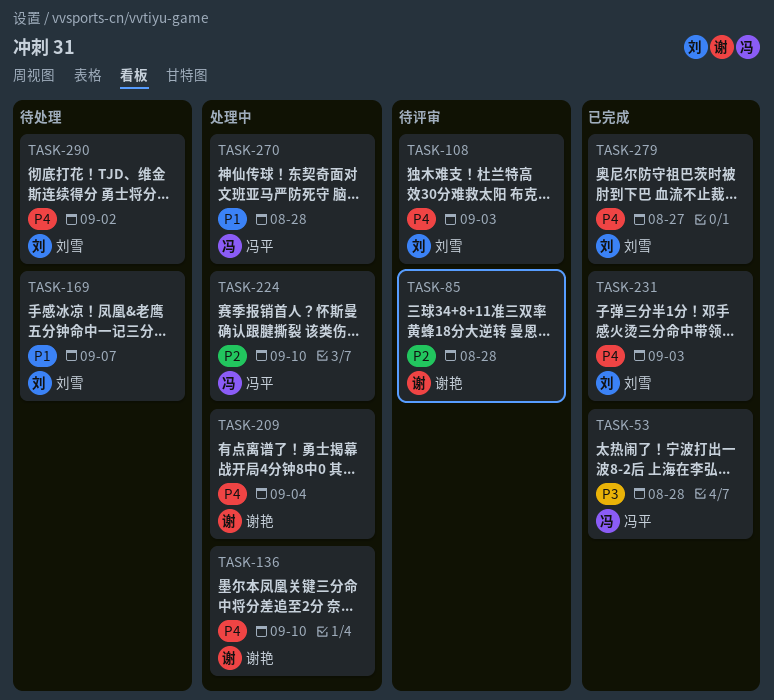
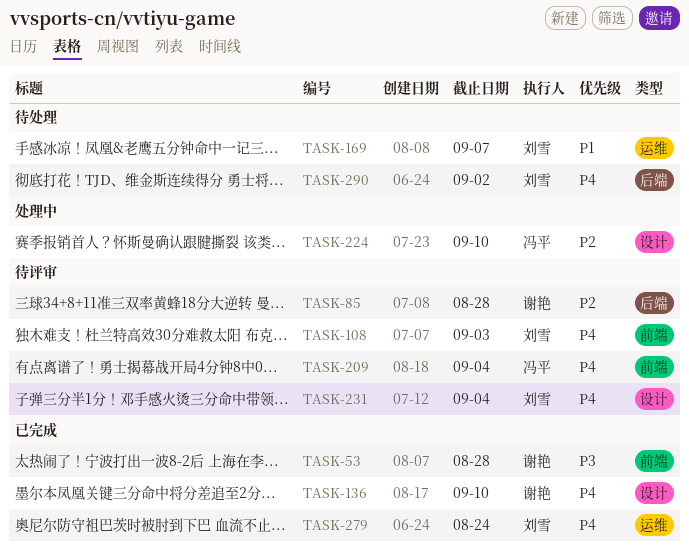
TASK-53, owner: 冯平 -> 谢艳
TASK-136, status: 处理中 -> 已完成
TASK-209, status: 处理中 -> 待评审
TASK-209, owner: 谢艳 -> 冯平
TASK-231, status: 已完成 -> 待评审
TASK-231, due: Sep 3 -> Sep 4
TASK-270: present -> none
TASK-279, due: Aug 27 -> Aug 24

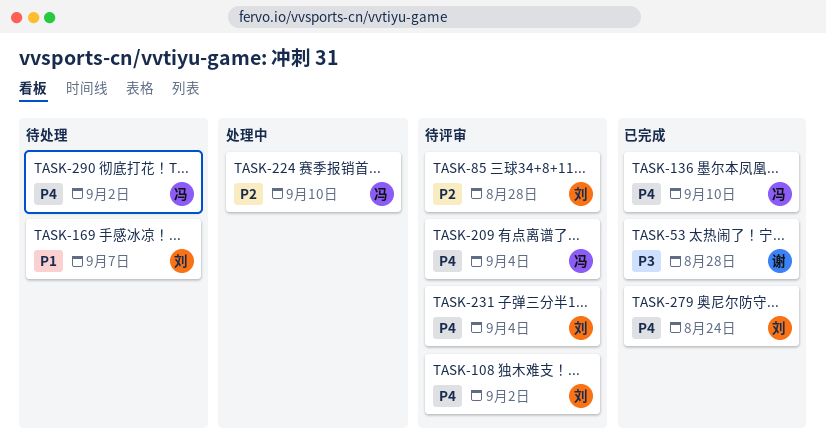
TASK-85, owner: 谢艳 -> 刘雪
TASK-108, due: Sep 3 -> Sep 2
TASK-136, owner: 谢艳 -> 冯平
TASK-290, owner: 刘雪 -> 冯平

